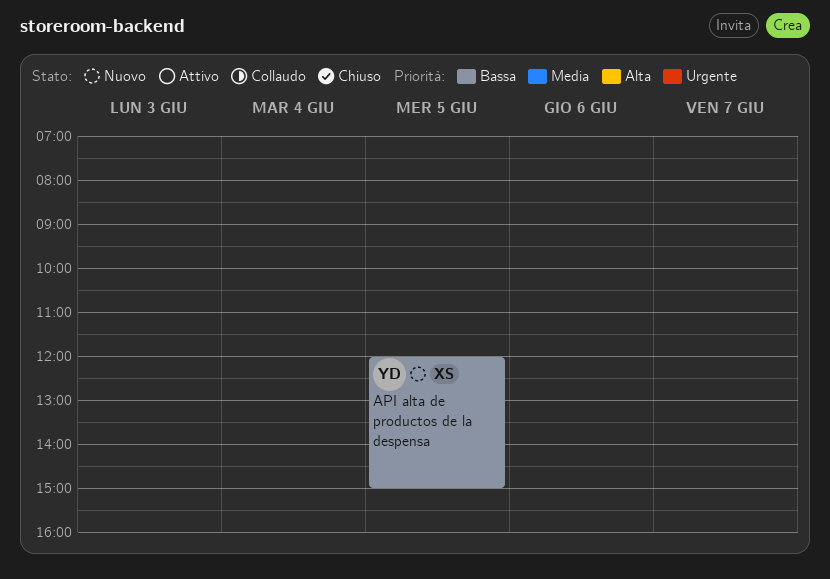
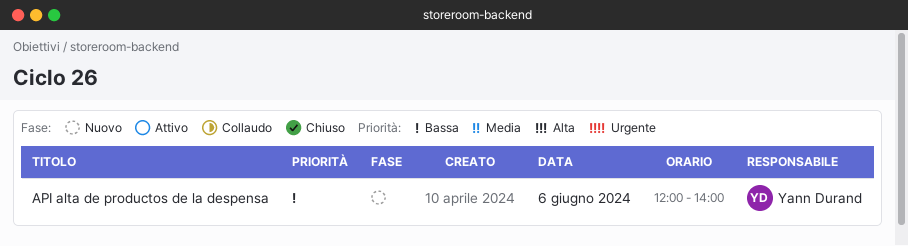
API alta de productos de la despensa, day: Jun 5 -> Jun 6
API alta de productos de la despensa, ends: 15:00 -> 14:00

